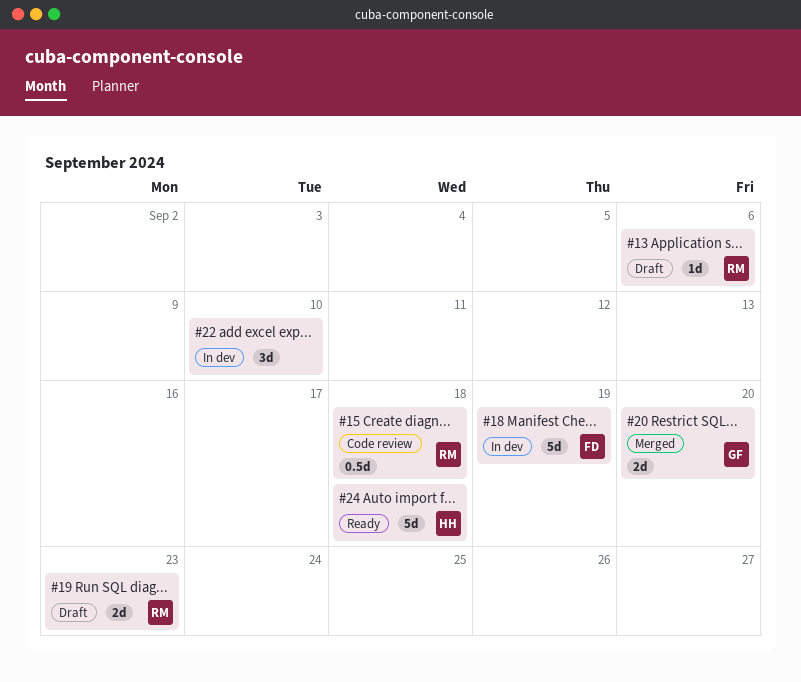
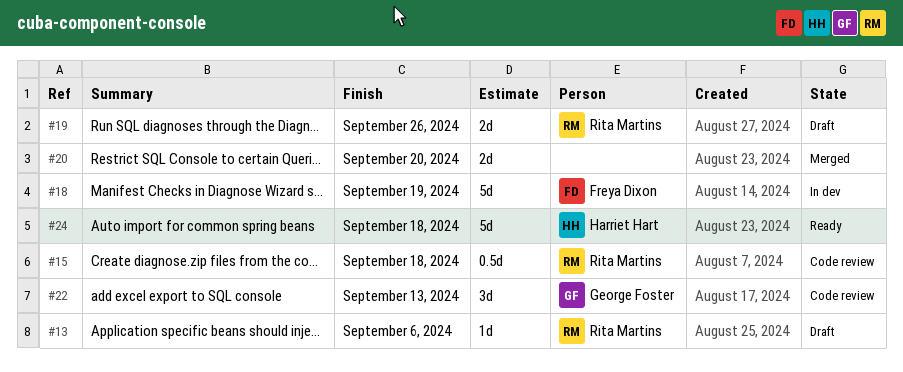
#19, due: Sep 23 -> Sep 26
#20, owner: George Foster -> none
#22, status: In dev -> Code review
#22, owner: none -> George Foster
#22, due: Sep 10 -> Sep 13

